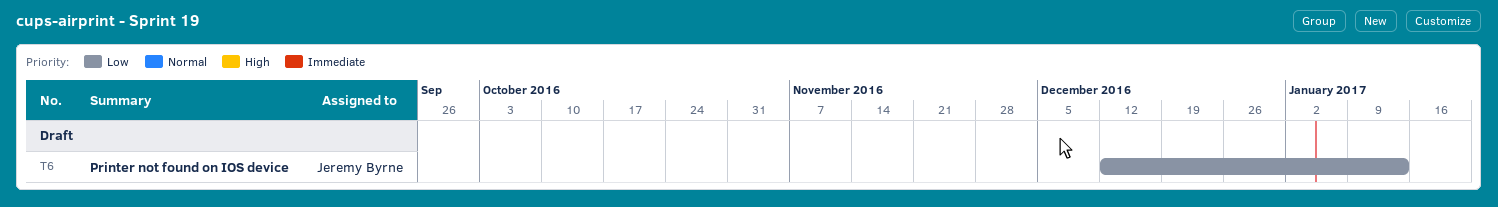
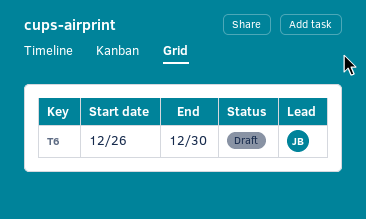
T6, start: Dec 12 -> Dec 26
T6, due: Jan 13 -> Dec 30

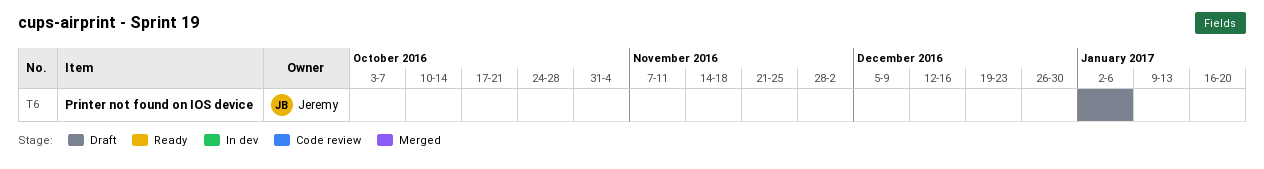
T6, start: Dec 26 -> Jan 2
T6, due: Dec 30 -> Jan 6

